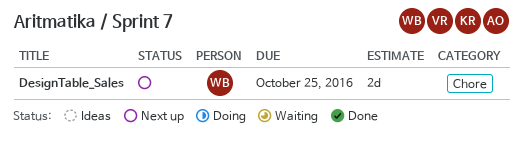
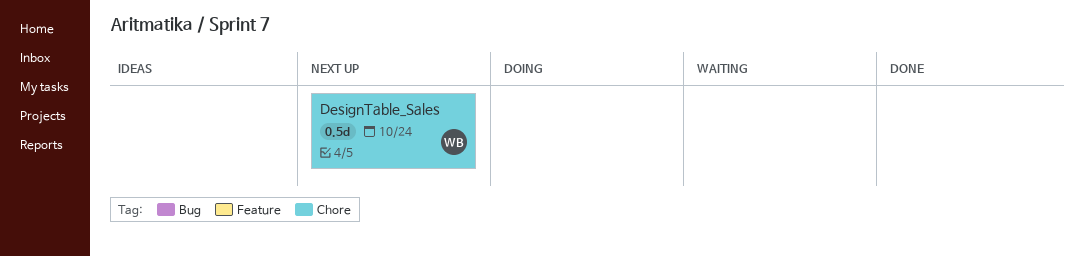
DesignTable_Sales, estimate: 2d -> 0.5d
DesignTable_Sales, due: Oct 25 -> Oct 24

